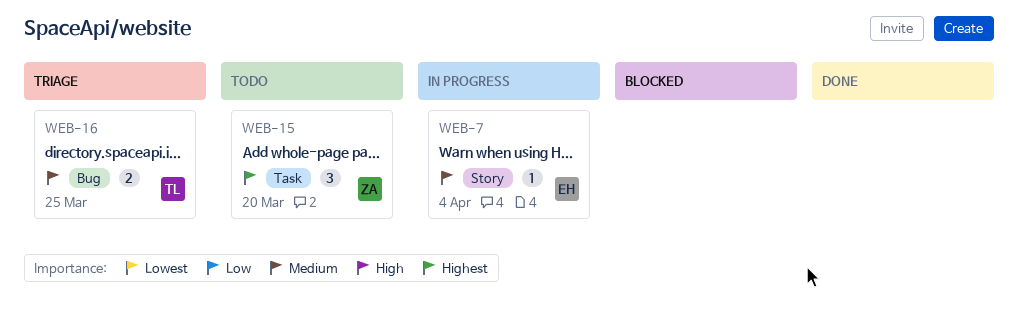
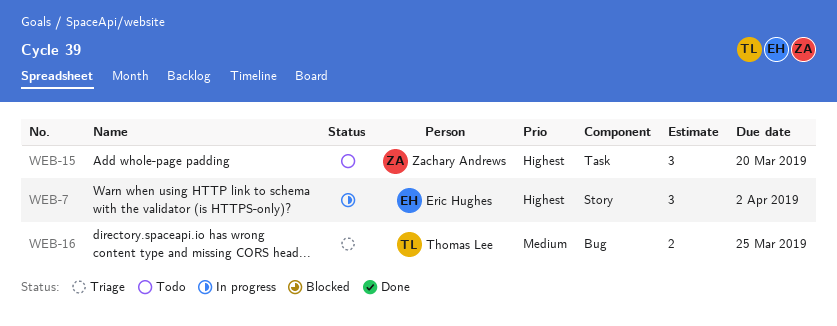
WEB-7, priority: Medium -> Highest
WEB-7, estimate: 1 -> 3
WEB-7, due: Apr 4 -> Apr 2

